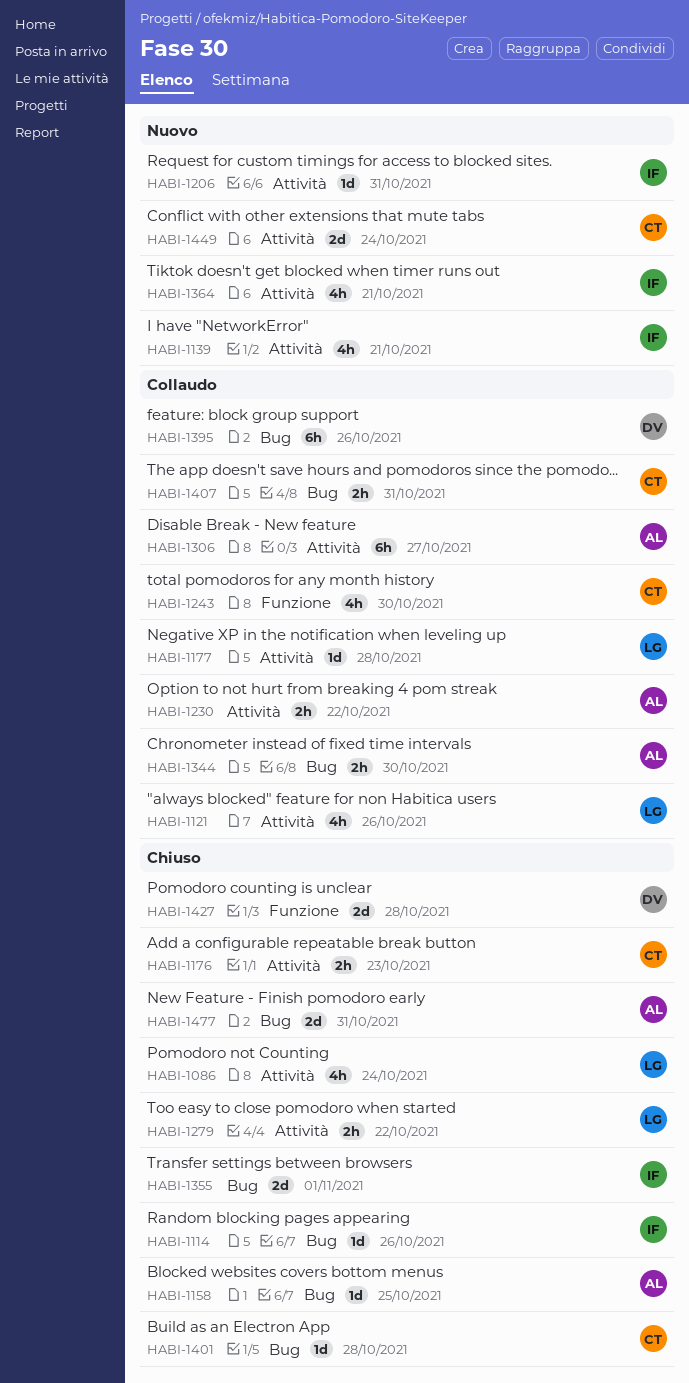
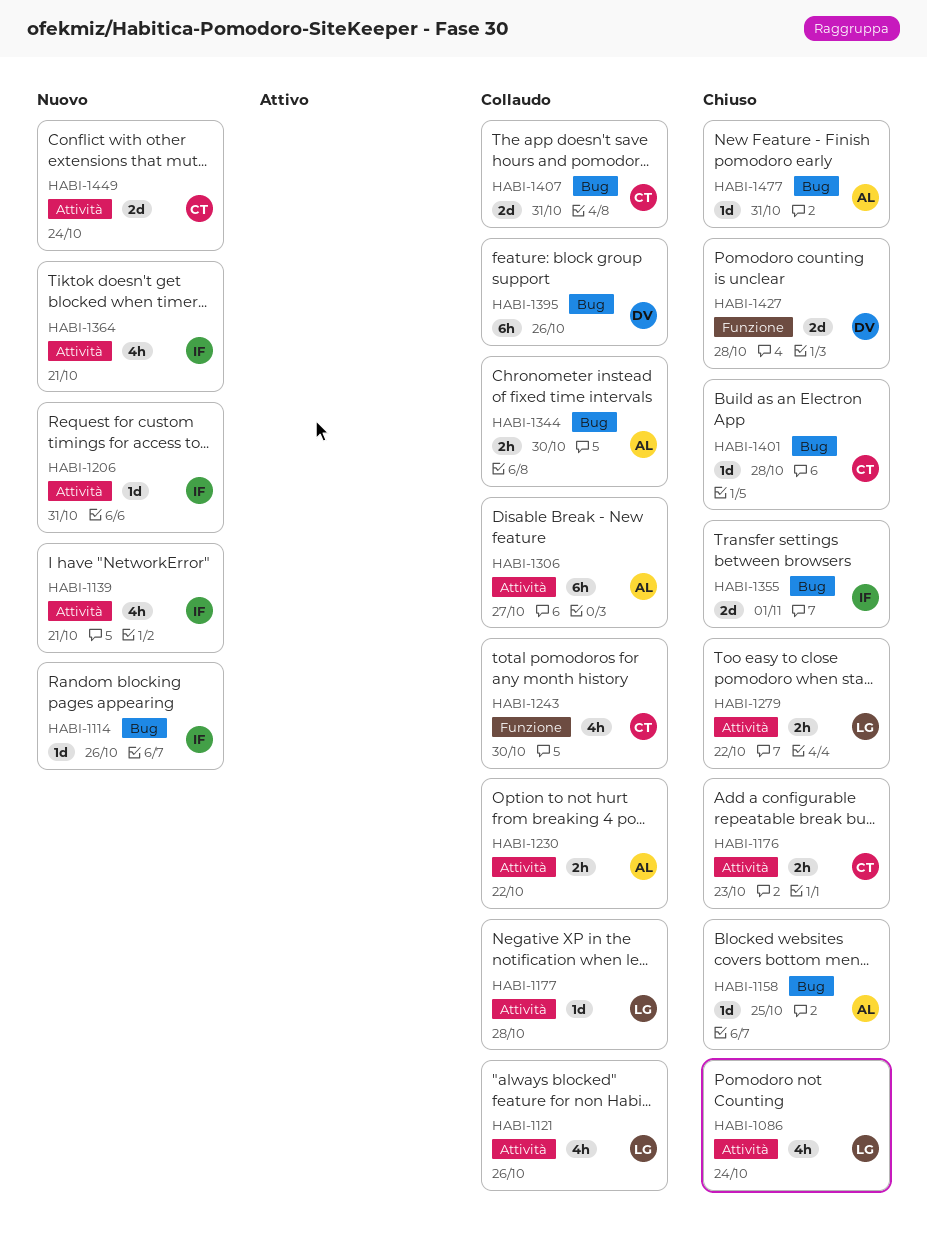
HABI-1114, status: Chiuso -> Nuovo
HABI-1407, estimate: 2h -> 2d
HABI-1477, estimate: 2d -> 1d

